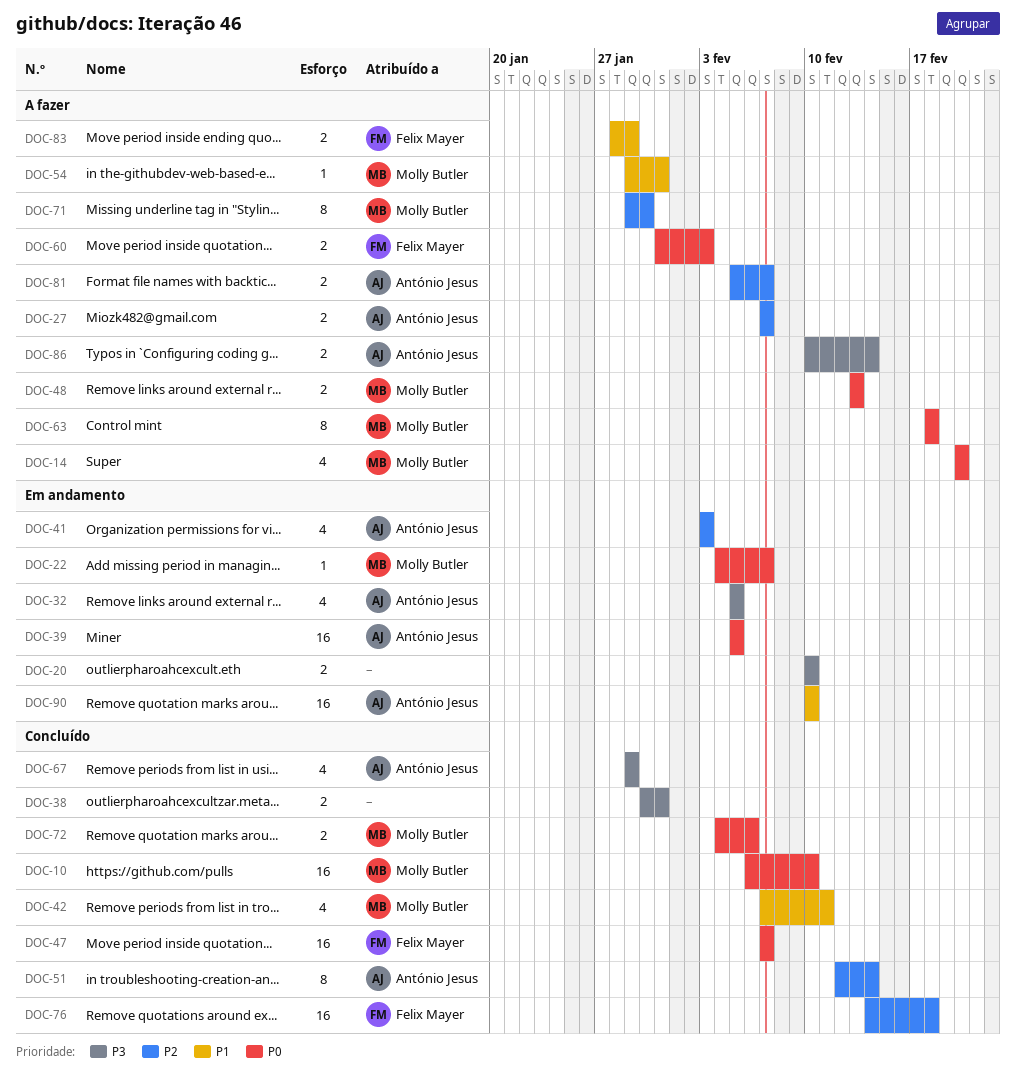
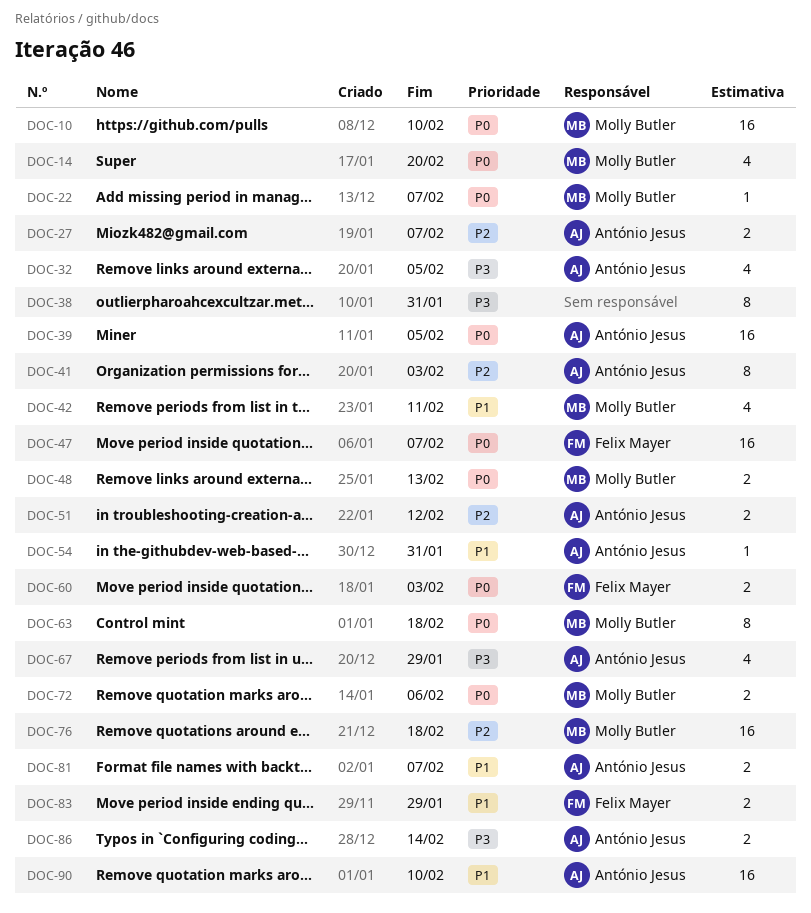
DOC-20: present -> none
DOC-38, estimate: 2 -> 8
DOC-41, estimate: 4 -> 8
DOC-51, estimate: 8 -> 2
DOC-51, due: Feb 14 -> Feb 12
DOC-54, owner: Molly Butler -> António Jesus
DOC-71: present -> none
DOC-76, owner: Felix Mayer -> Molly Butler
DOC-81, priority: P2 -> P1

